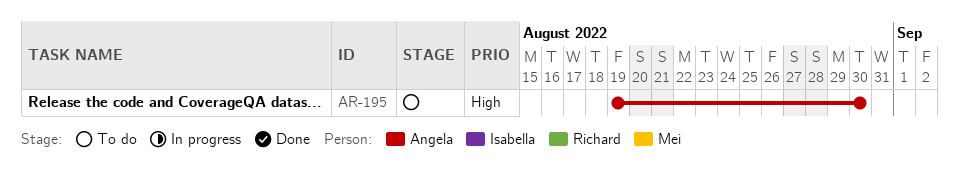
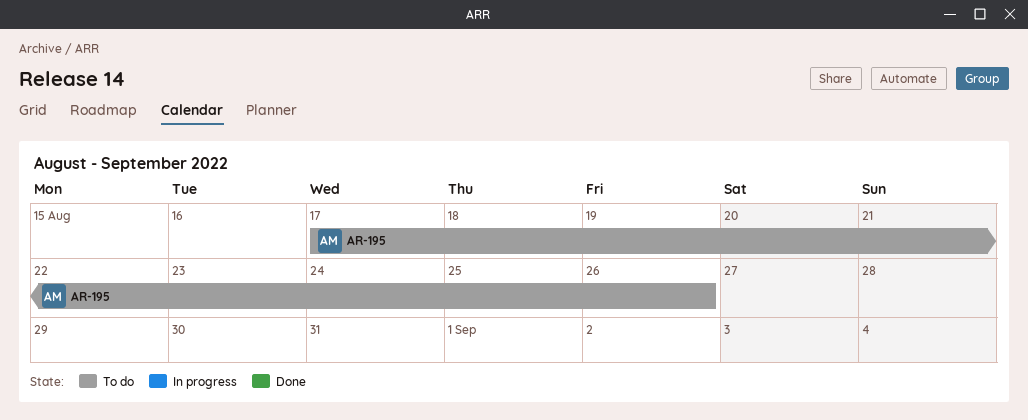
AR-195, start: Aug 19 -> Aug 17
AR-195, due: Aug 30 -> Aug 26

